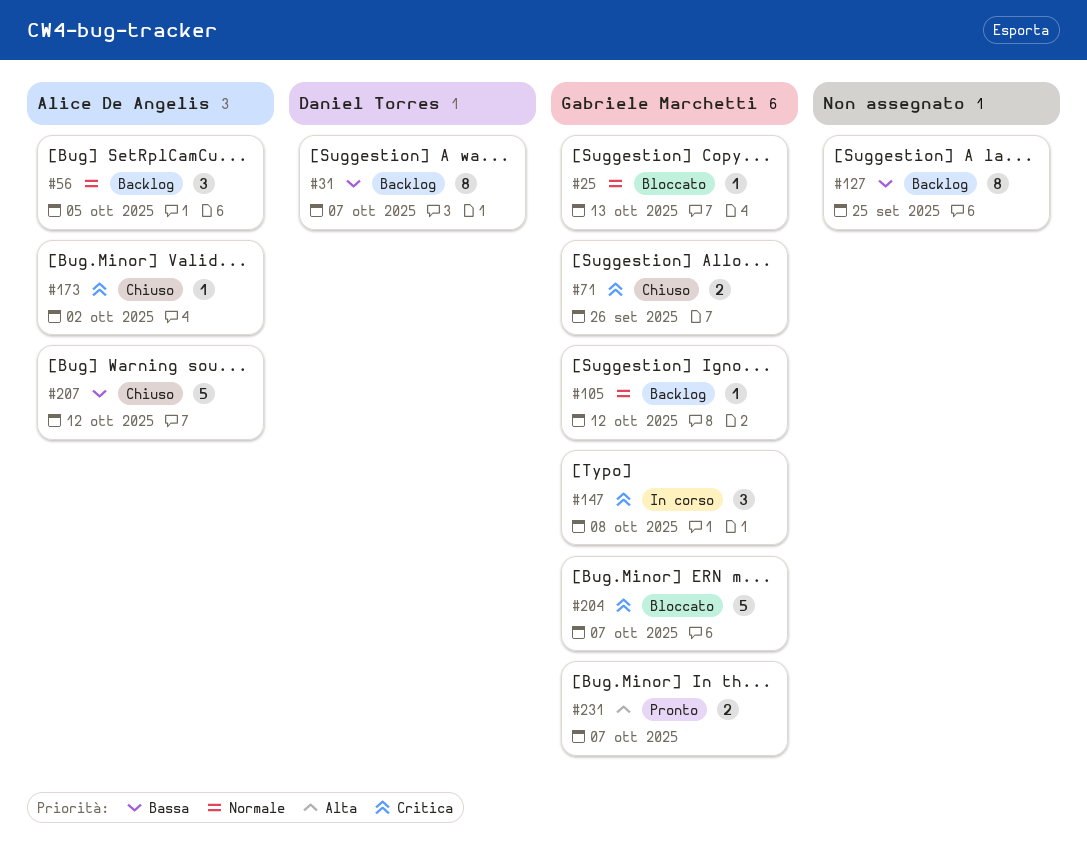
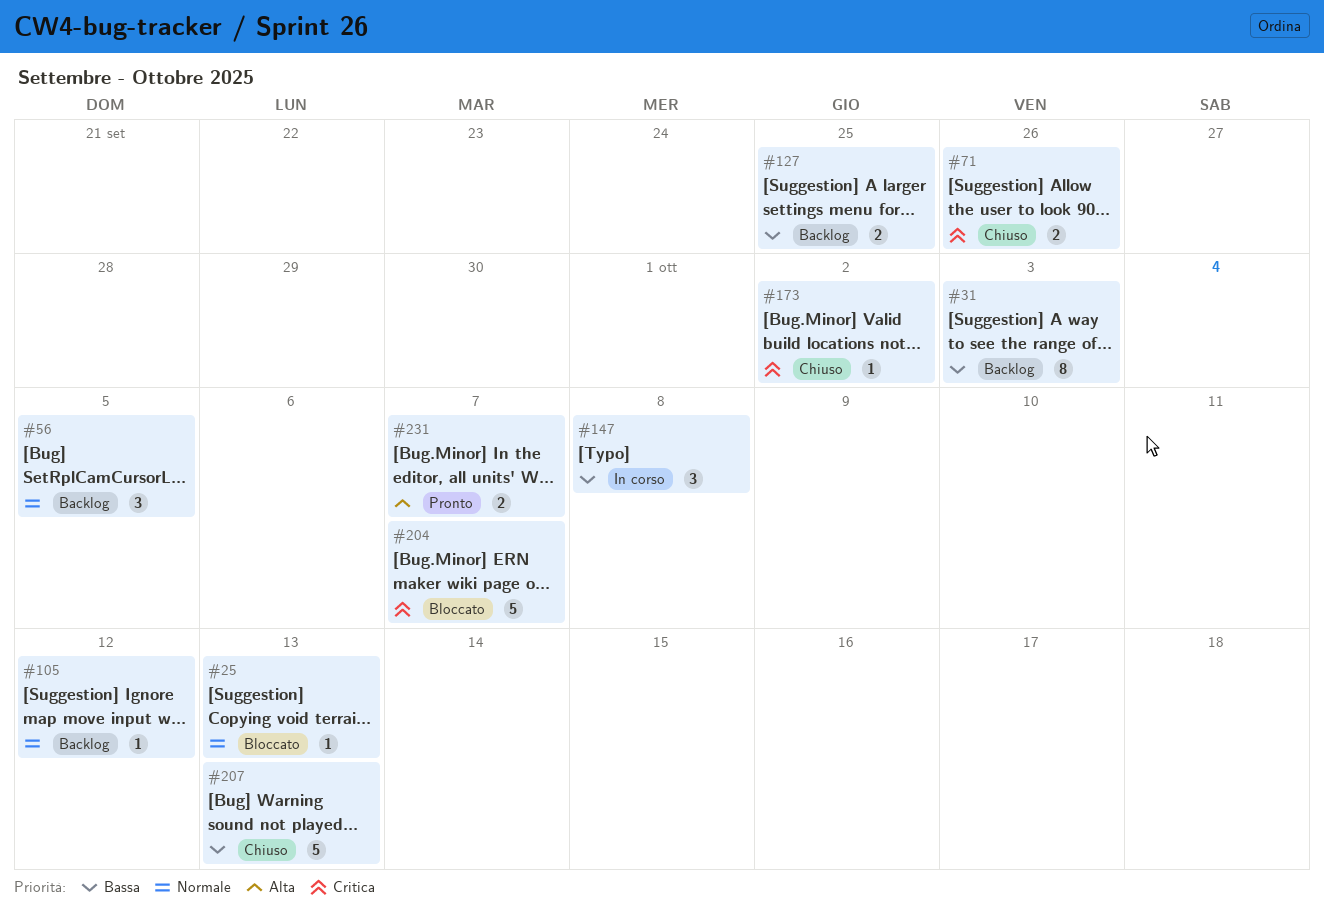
#31, due: Oct 7 -> Oct 3
#127, estimate: 8 -> 2
#147, priority: Critica -> Bassa
#207, due: Oct 12 -> Oct 13

